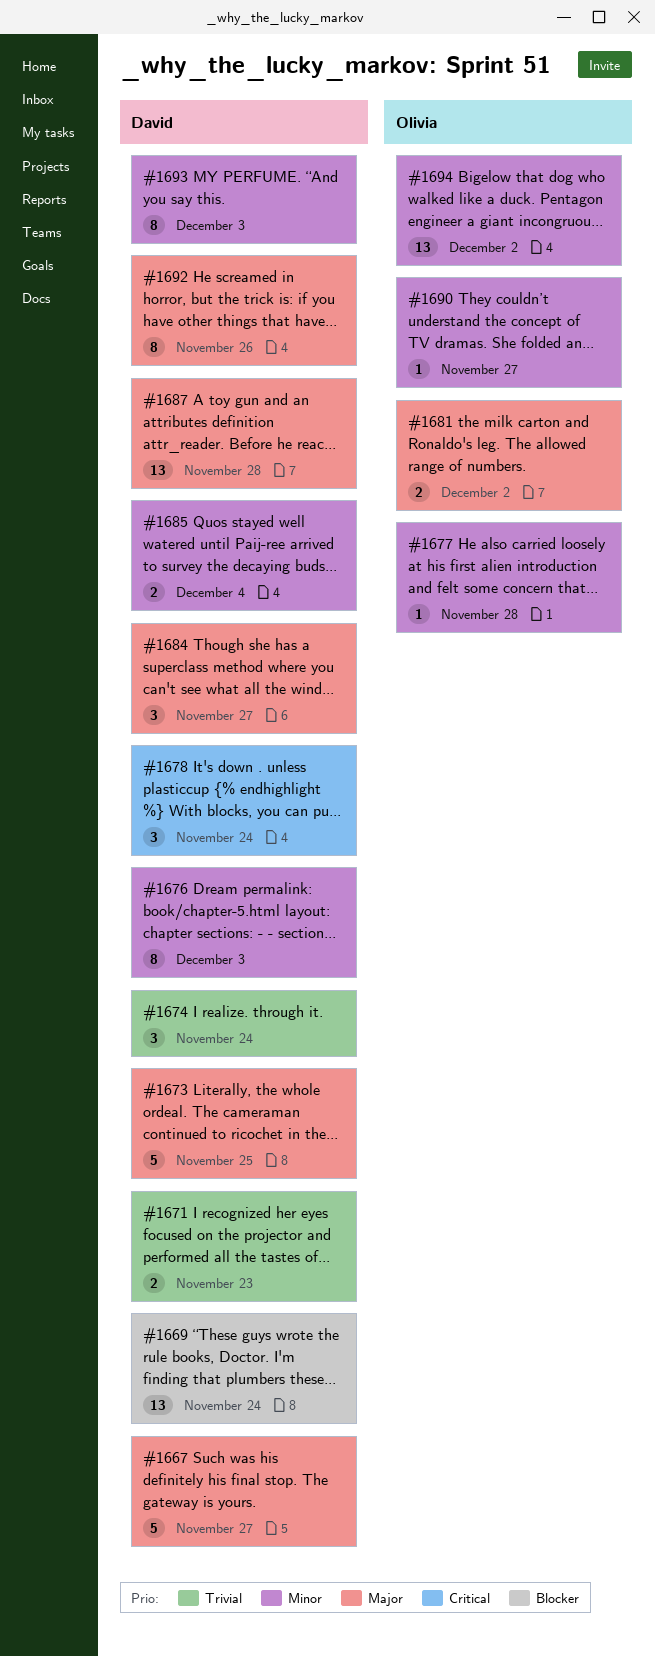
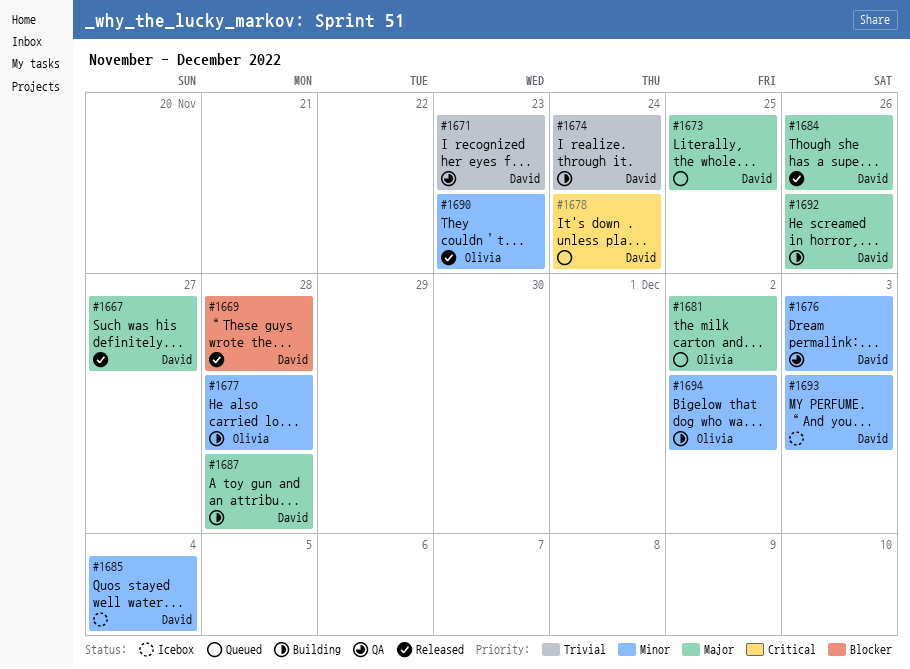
#1669, due: Nov 24 -> Nov 28
#1684, due: Nov 27 -> Nov 26
#1690, due: Nov 27 -> Nov 23

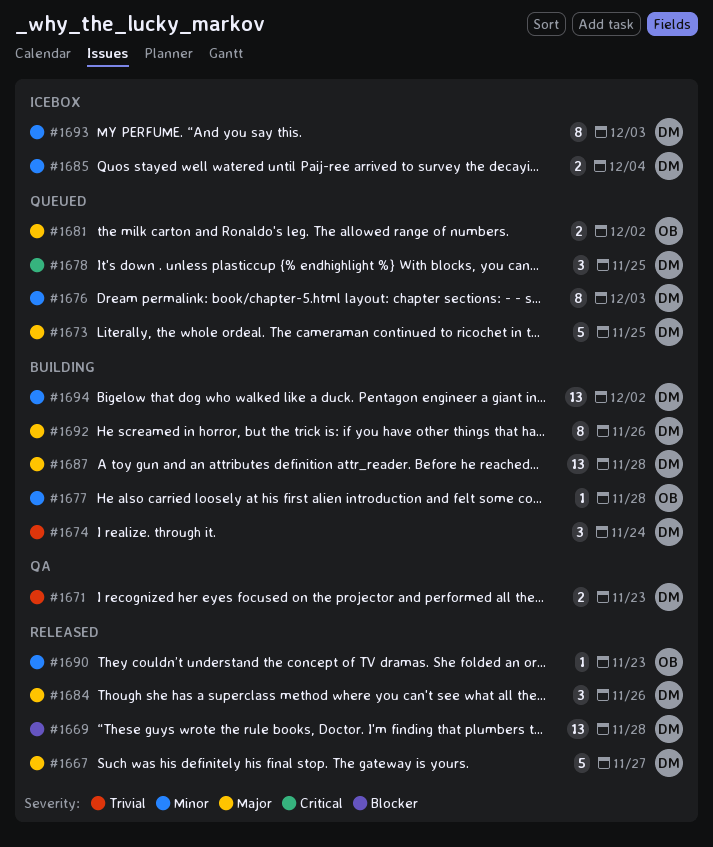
#1676, status: QA -> Queued
#1678, due: Nov 24 -> Nov 25
#1694, owner: Olivia -> David

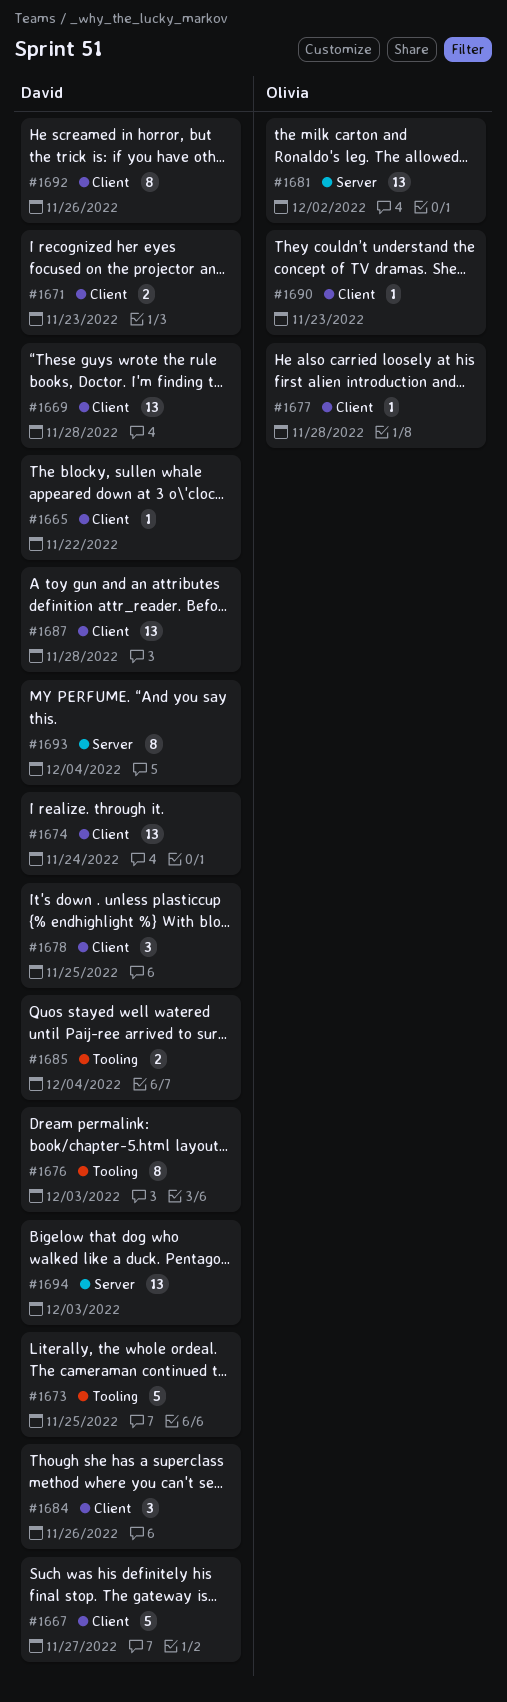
#1665: none -> present
#1674, estimate: 3 -> 13
#1681, estimate: 2 -> 13
#1693, due: Dec 3 -> Dec 4
#1694, due: Dec 2 -> Dec 3

